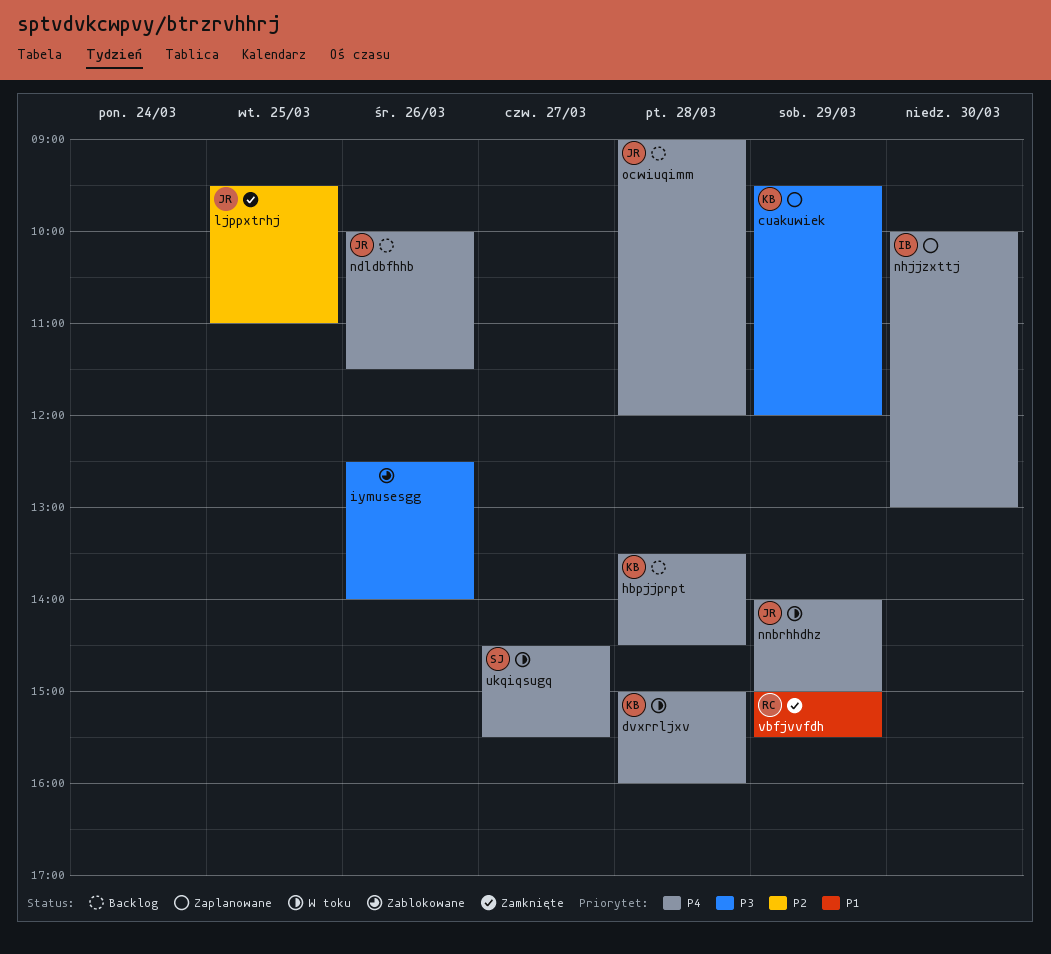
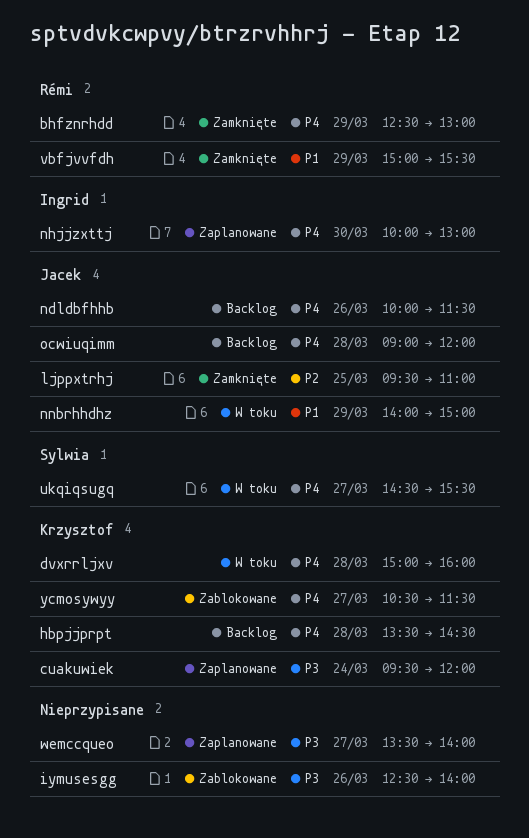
bhfznrhdd: none -> present
cuakuwiek, day: Mar 29 -> Mar 24
nnbrhhdhz, priority: P4 -> P1
wemccqueo: none -> present
ycmosywyy: none -> present

